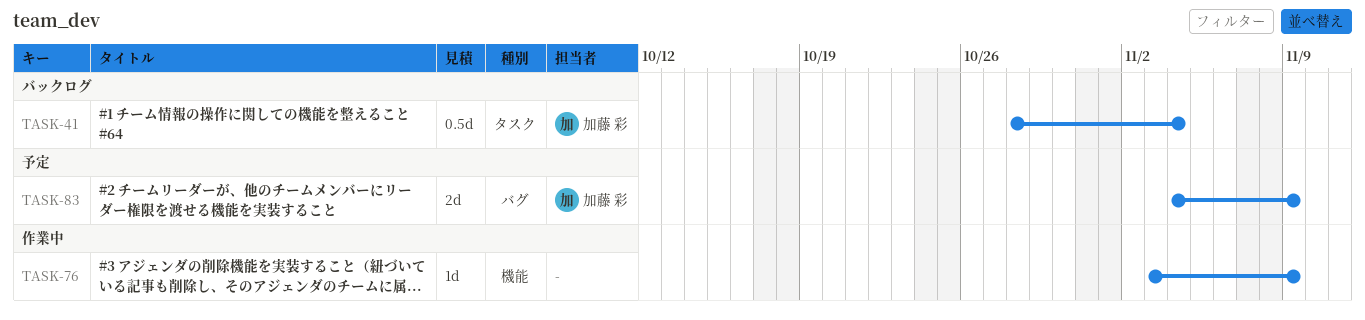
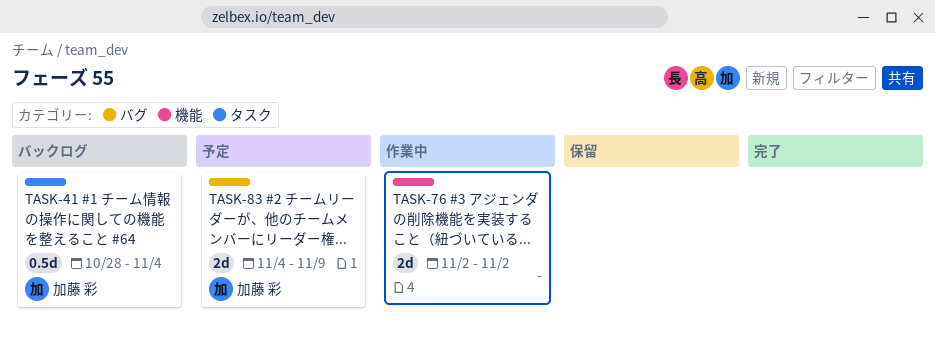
TASK-76, estimate: 1d -> 2d
TASK-76, start: Nov 3 -> Nov 2
TASK-76, due: Nov 9 -> Nov 2

